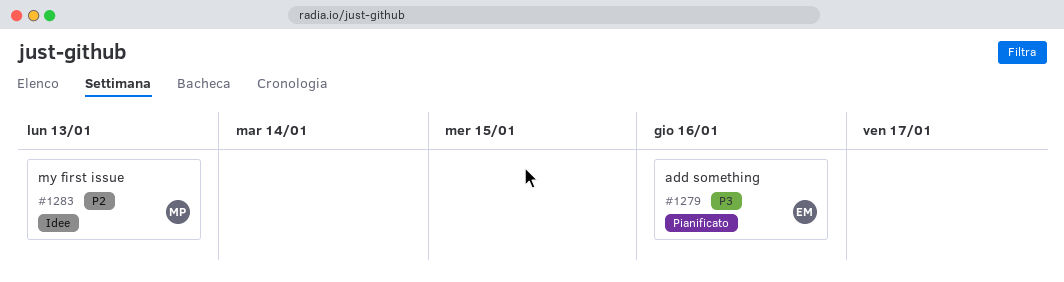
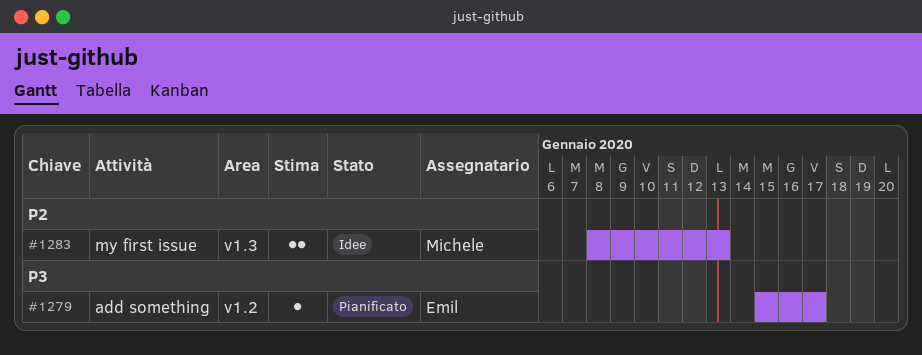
#1279, due: Jan 16 -> Jan 17

